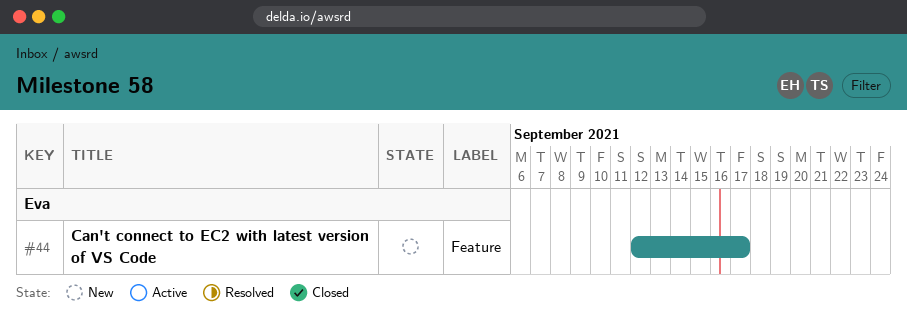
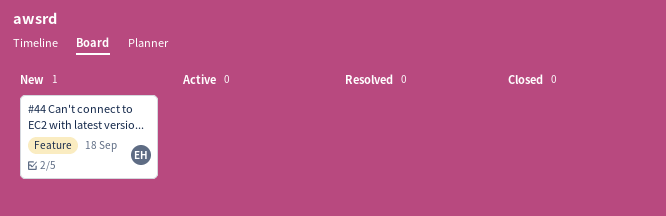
#44, due: Sep 17 -> Sep 18

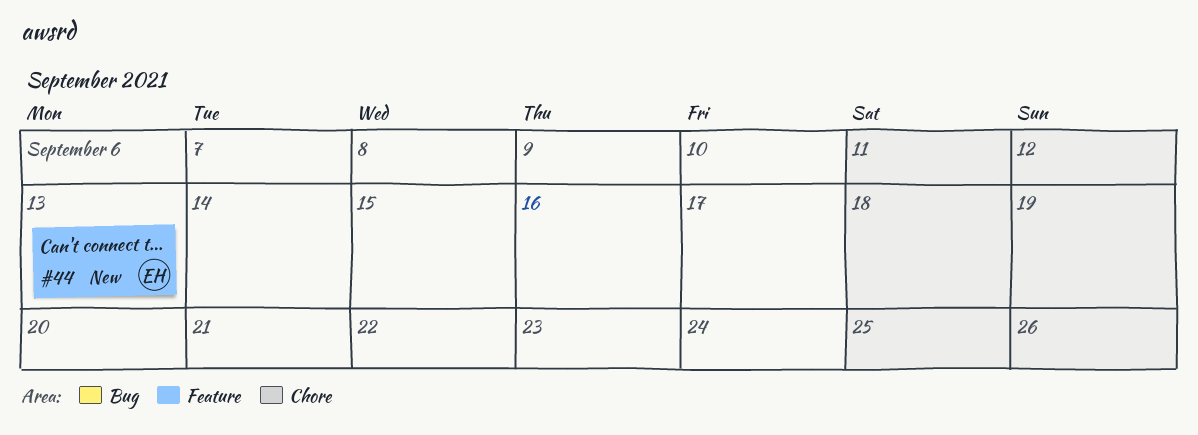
#44, due: Sep 18 -> Sep 13

